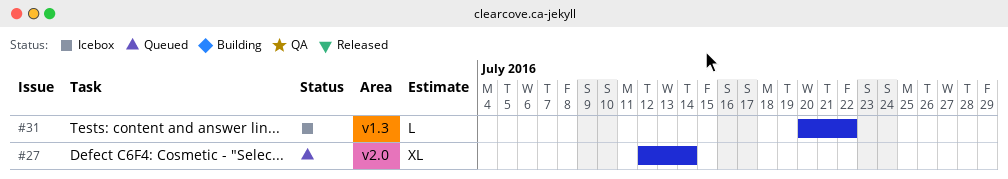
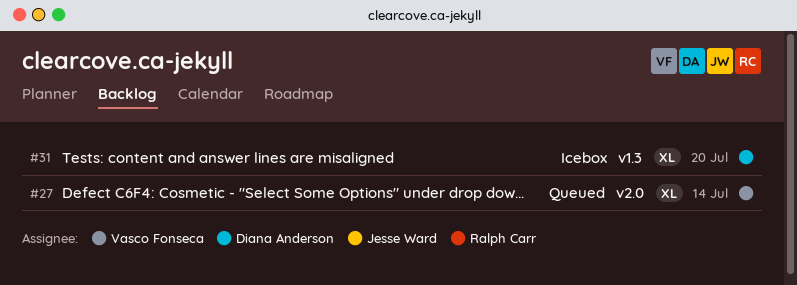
#31, estimate: L -> XL
#31, due: Jul 22 -> Jul 20

